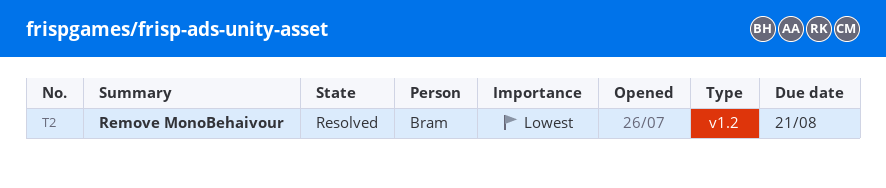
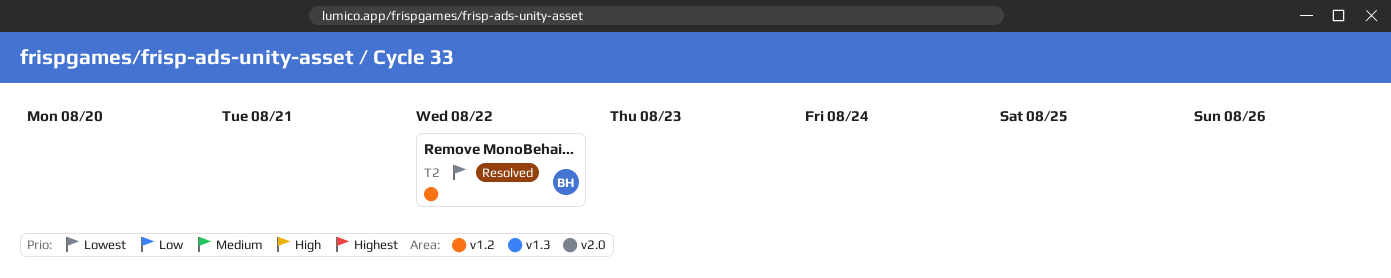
T2, due: Aug 21 -> Aug 22

